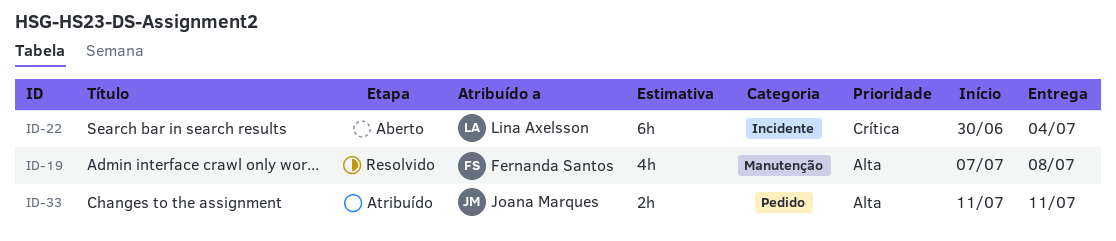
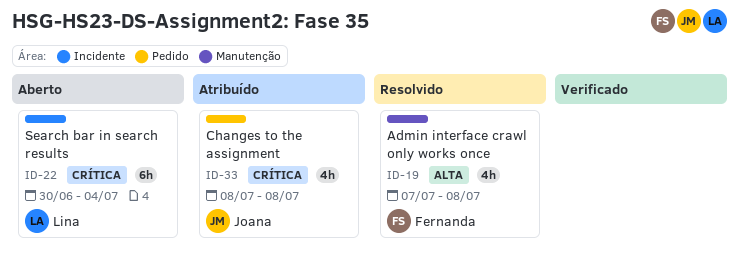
ID-33, priority: Alta -> Crítica
ID-33, estimate: 2h -> 4h
ID-33, start: Jul 11 -> Jul 8
ID-33, due: Jul 11 -> Jul 8

